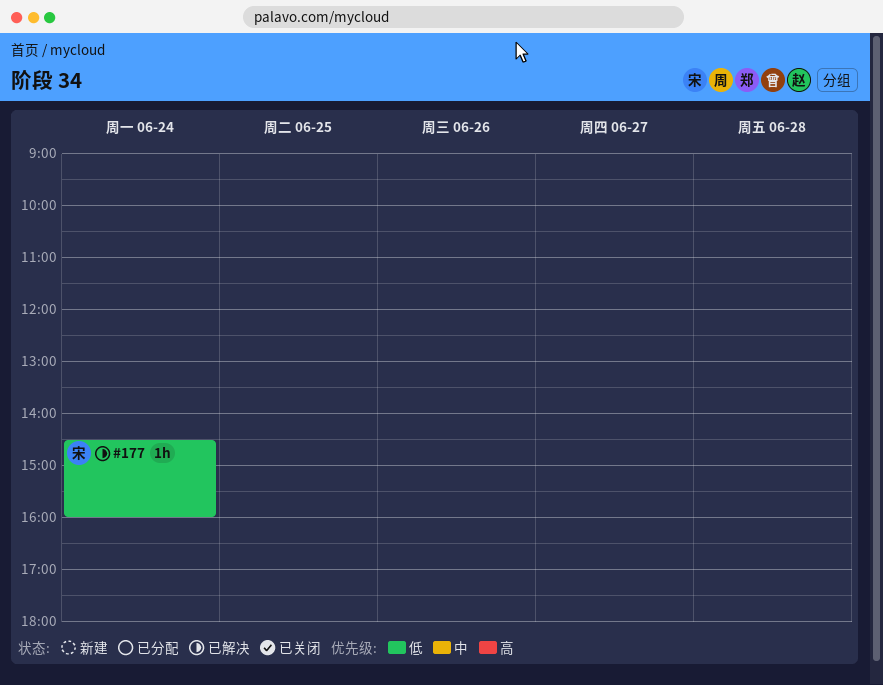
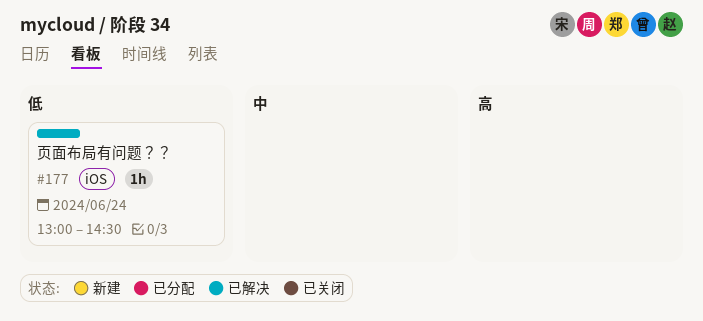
#177, begins: 14:30 -> 13:00
#177, ends: 16:00 -> 14:30

